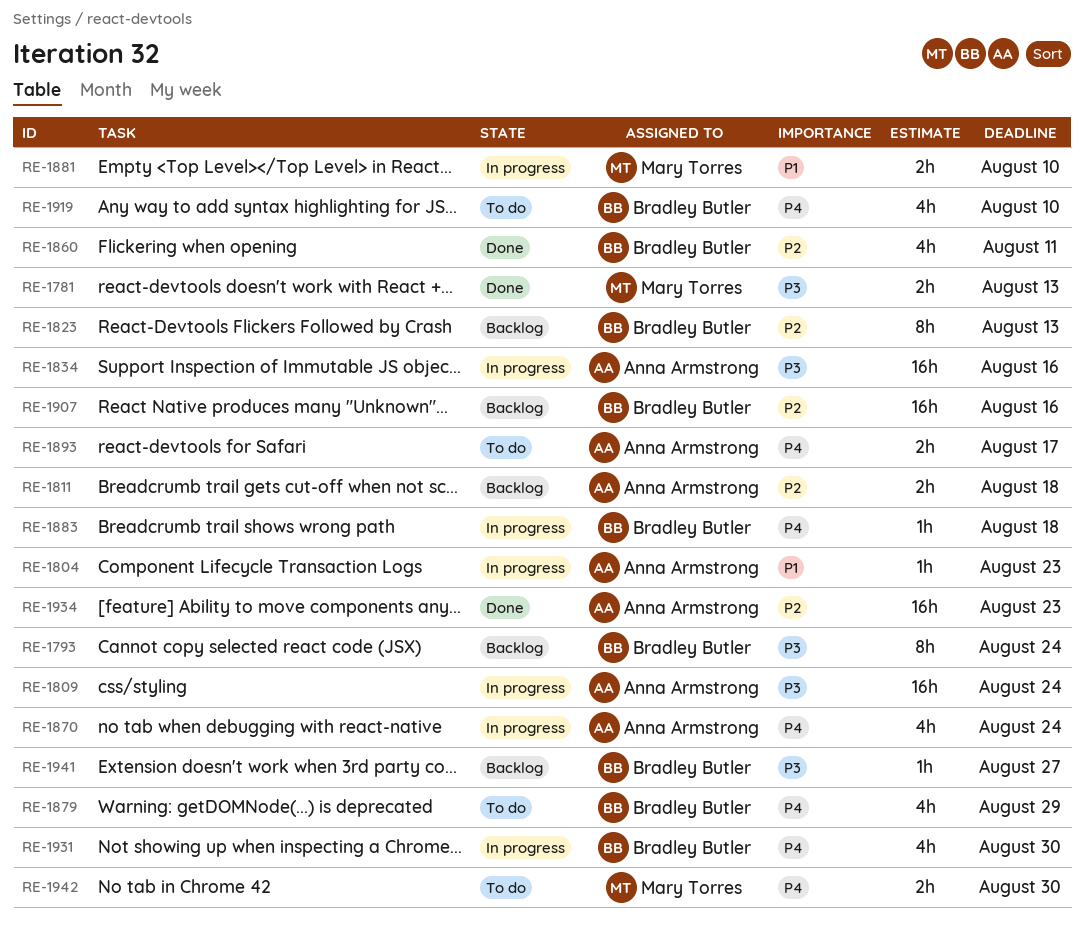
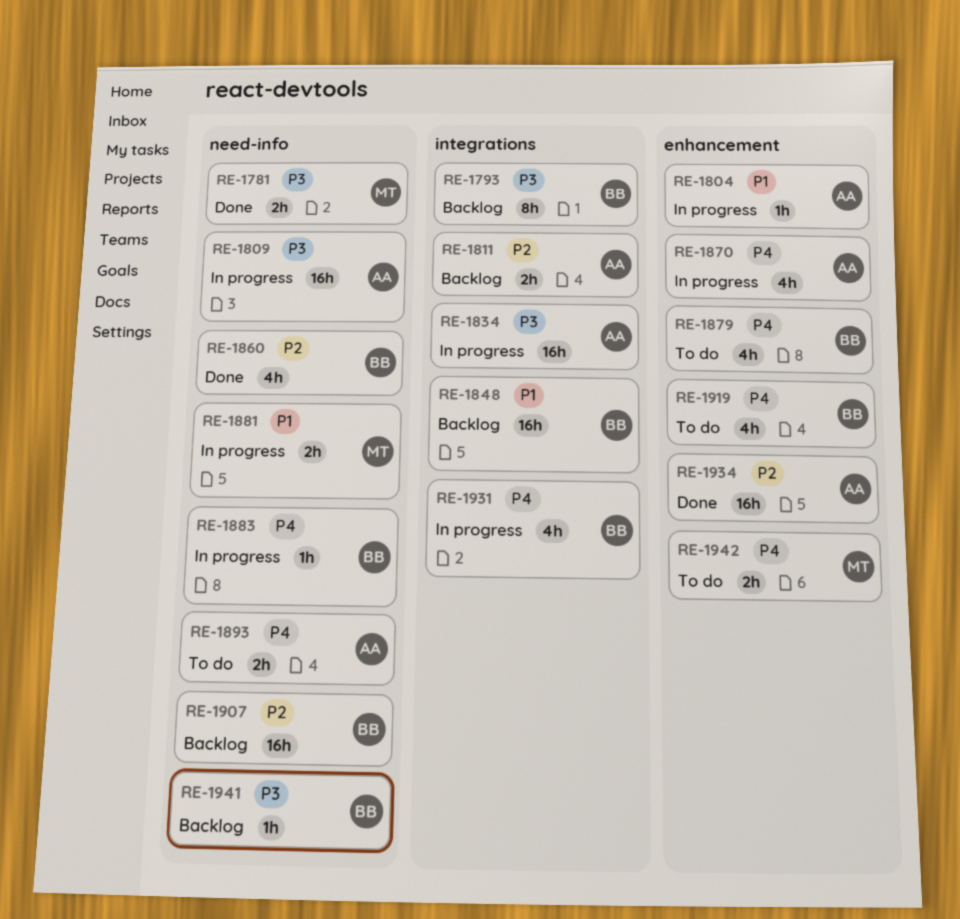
RE-1823: present -> none
RE-1848: none -> present

